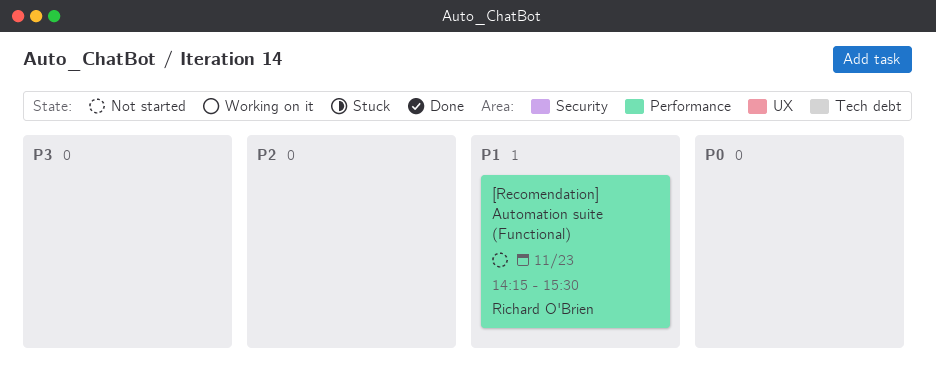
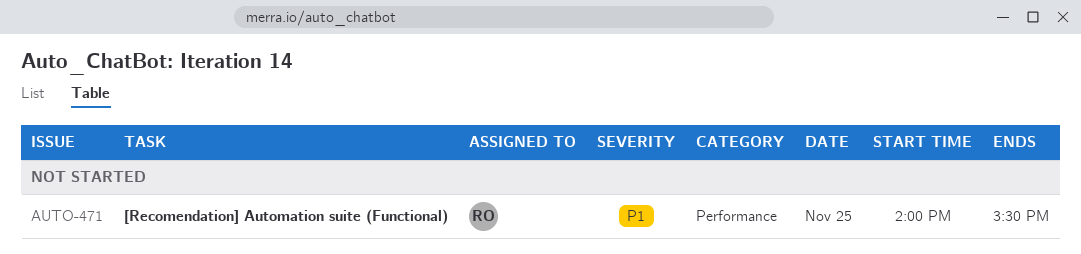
[Recomendation] Automation suite (Functional), day: Nov 23 -> Nov 25
[Recomendation] Automation suite (Functional), begins: 14:15 -> 14:00

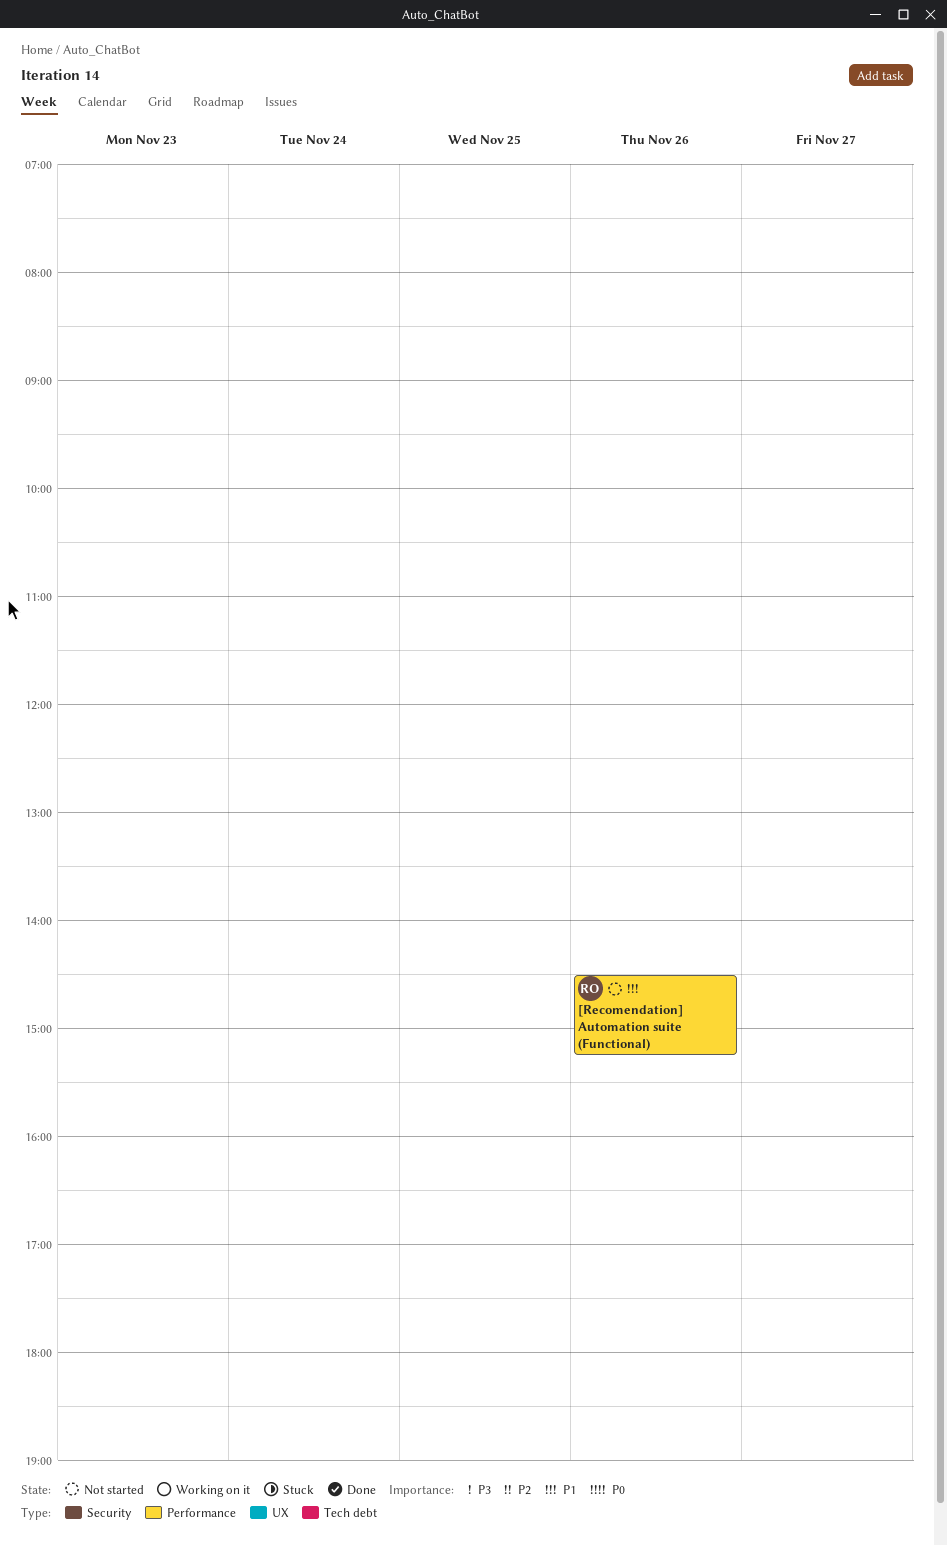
[Recomendation] Automation suite (Functional), day: Nov 25 -> Nov 26
[Recomendation] Automation suite (Functional), begins: 14:00 -> 14:30
[Recomendation] Automation suite (Functional), ends: 15:30 -> 15:15

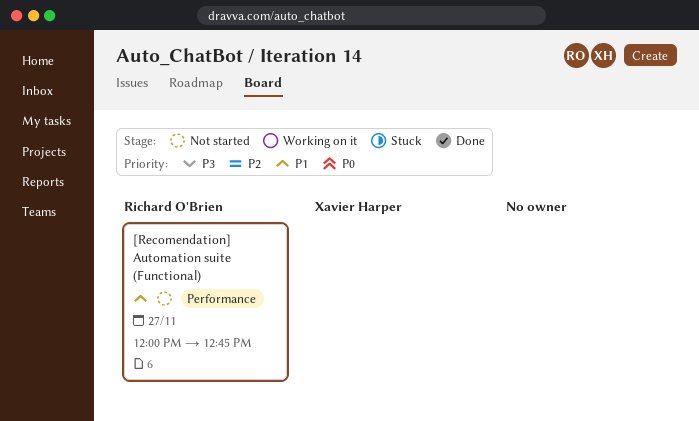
[Recomendation] Automation suite (Functional), day: Nov 26 -> Nov 27
[Recomendation] Automation suite (Functional), begins: 14:30 -> 12:00
[Recomendation] Automation suite (Functional), ends: 15:15 -> 12:45

